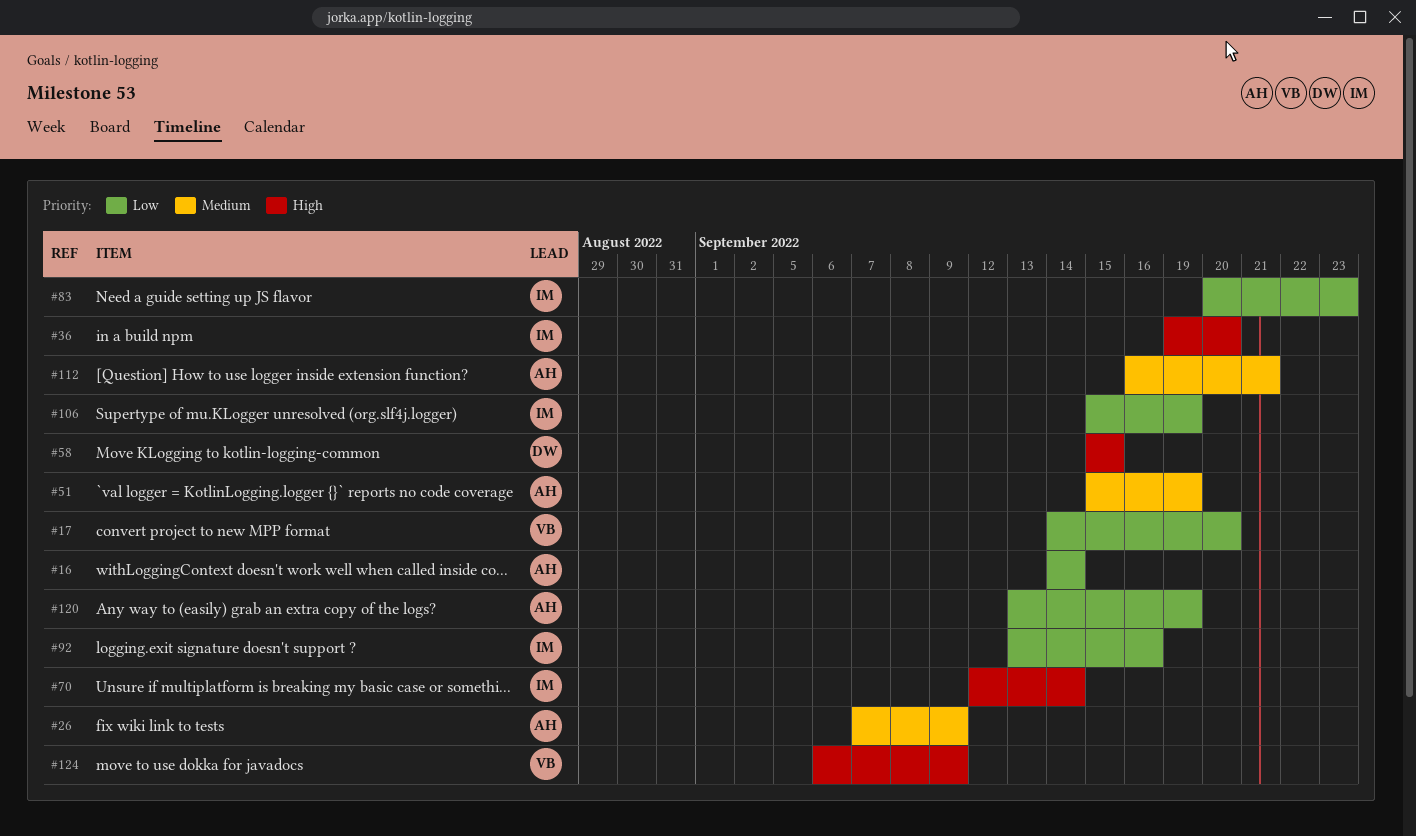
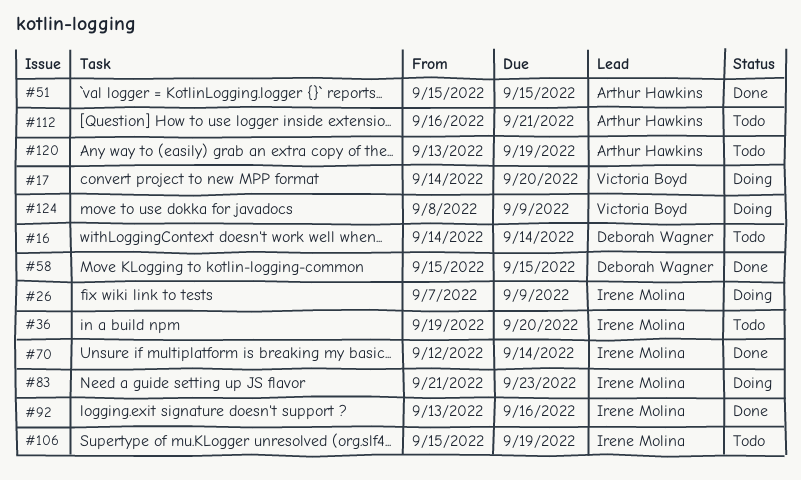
#16, owner: Arthur Hawkins -> Deborah Wagner
#26, owner: Arthur Hawkins -> Irene Molina
#51, due: Sep 19 -> Sep 15
#83, start: Sep 20 -> Sep 21
#124, start: Sep 6 -> Sep 8

